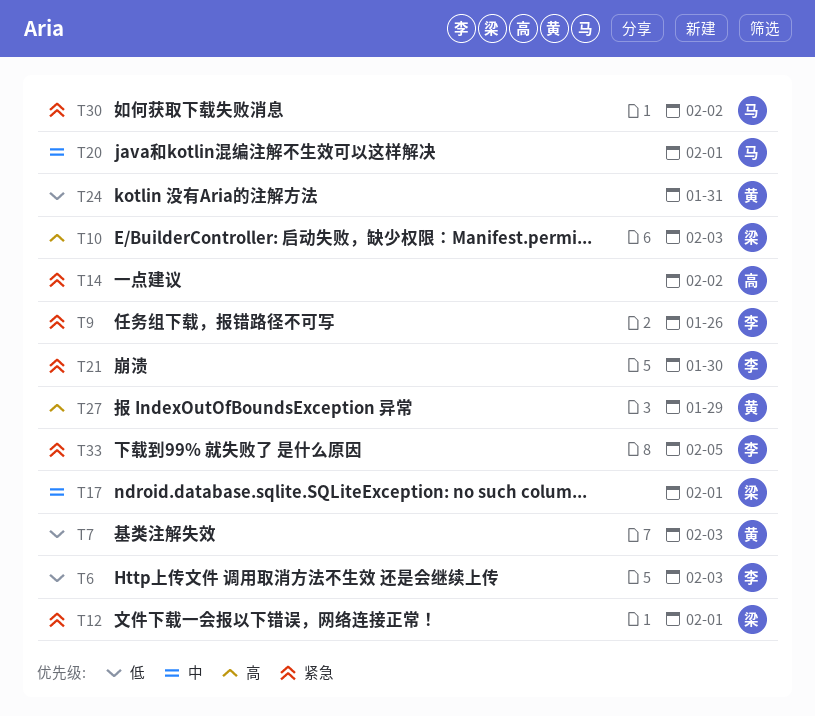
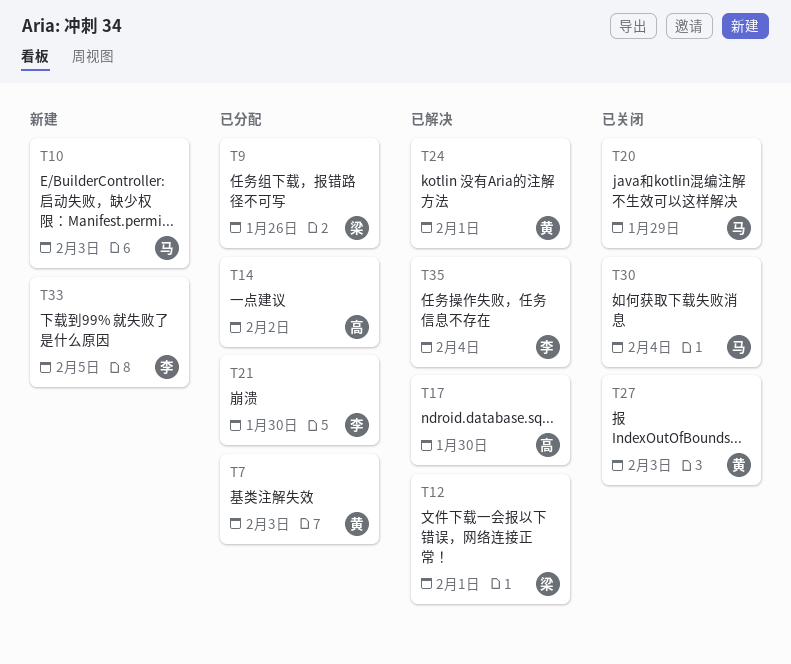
T6: present -> none
T9, owner: 李 -> 梁
T10, owner: 梁 -> 马
T17, owner: 梁 -> 高
T17, due: Feb 1 -> Jan 30
T20, due: Feb 1 -> Jan 29
T24, due: Jan 31 -> Feb 1
T27, due: Jan 29 -> Feb 3
T30, due: Feb 2 -> Feb 4
T35: none -> present

